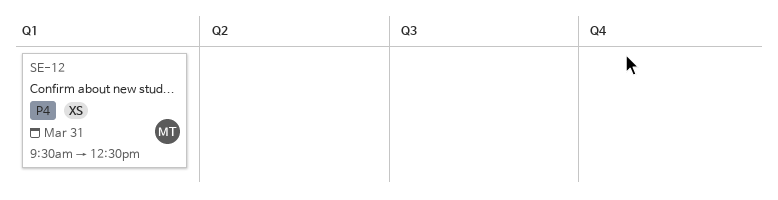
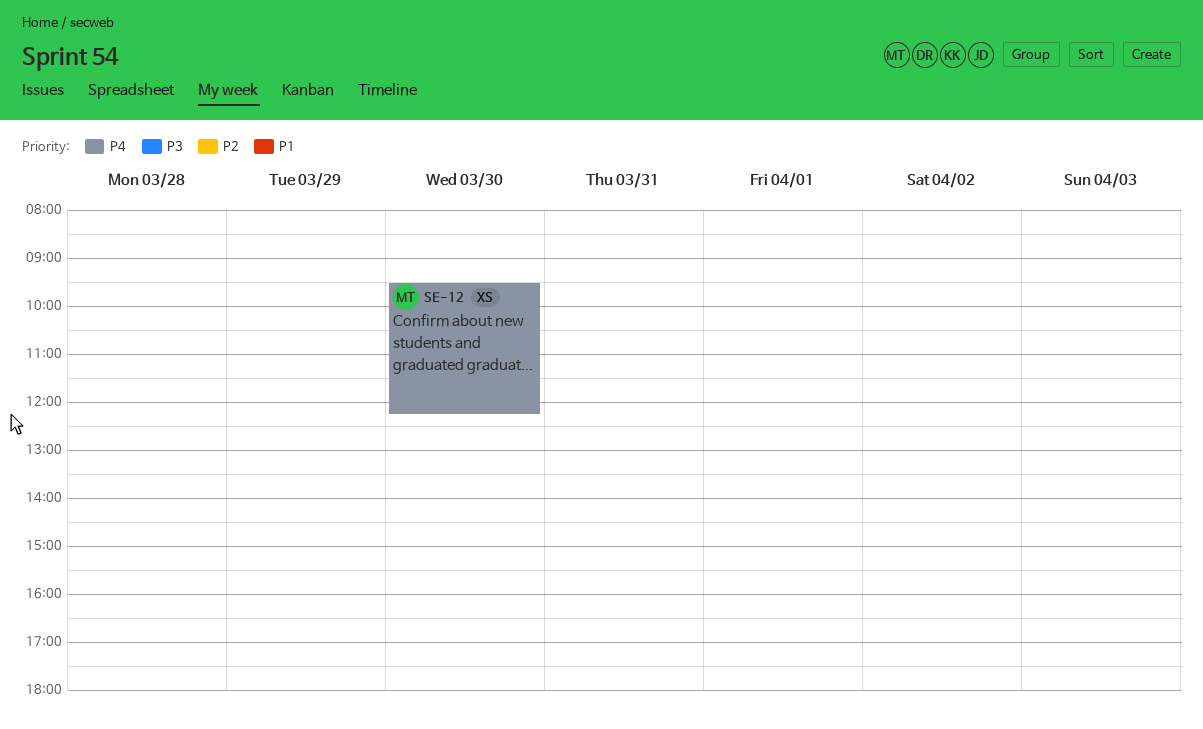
SE-12, day: Mar 31 -> Mar 30
SE-12, ends: 12:30 -> 12:15

